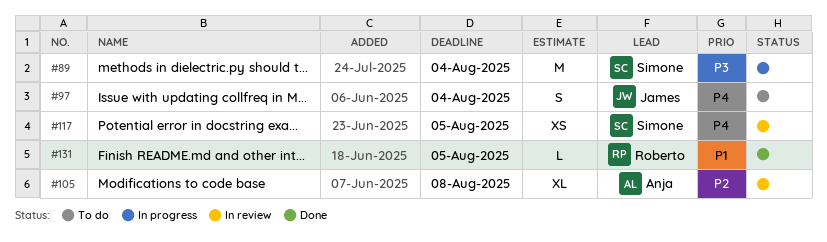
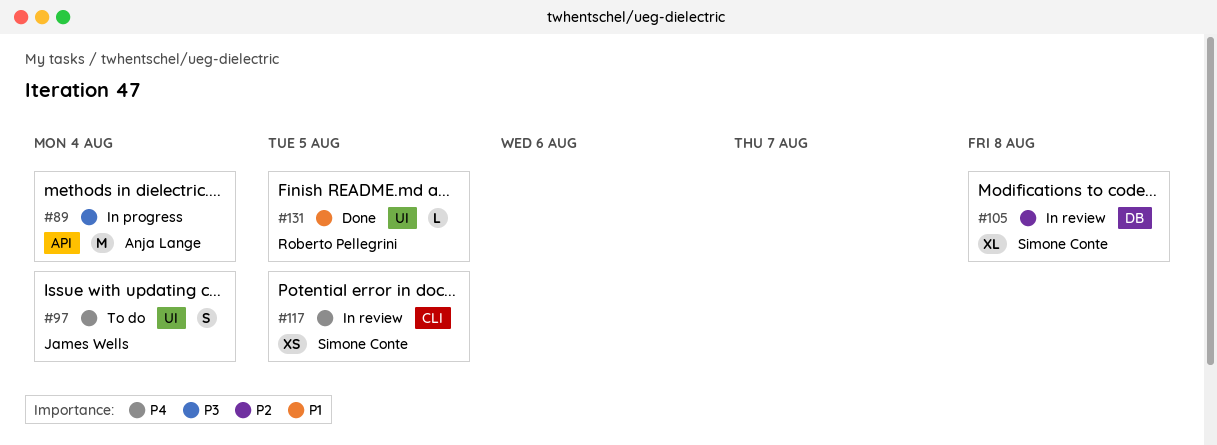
#89, owner: Simone Conte -> Anja Lange
#105, owner: Anja Lange -> Simone Conte

